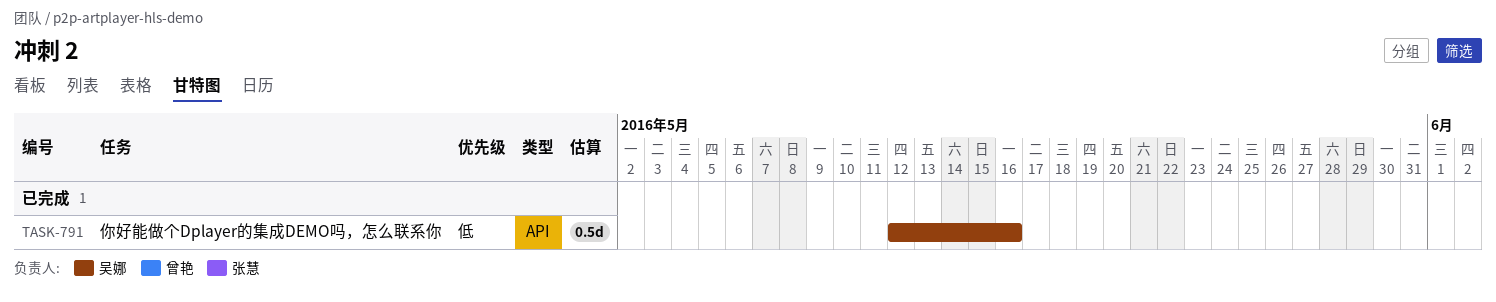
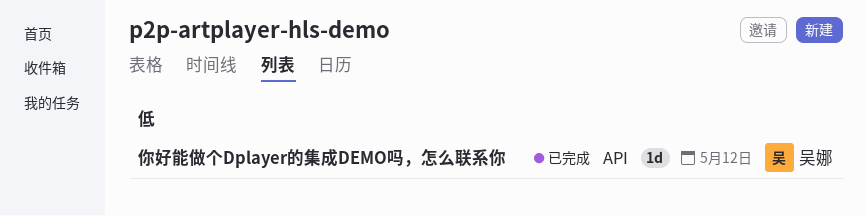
你好能做个Dplayer的集成DEMO吗，怎么联系你, estimate: 0.5d -> 1d
你好能做个Dplayer的集成DEMO吗，怎么联系你, due: May 16 -> May 12

